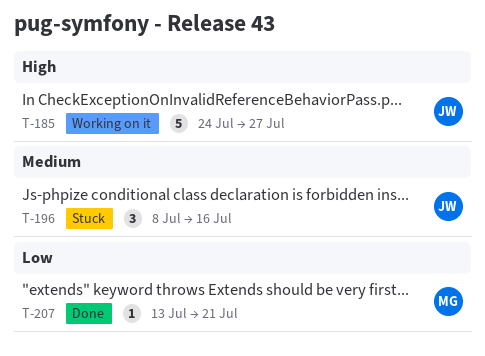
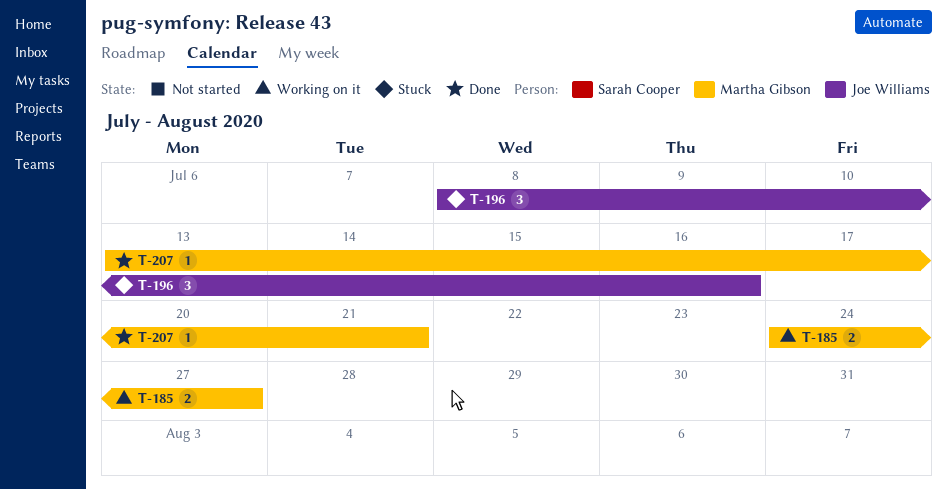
T-185, owner: Joe Williams -> Martha Gibson
T-185, estimate: 5 -> 2

